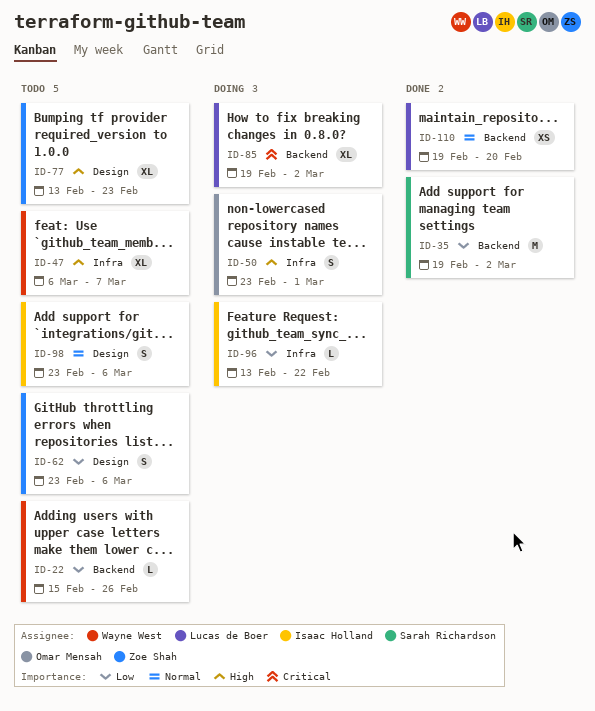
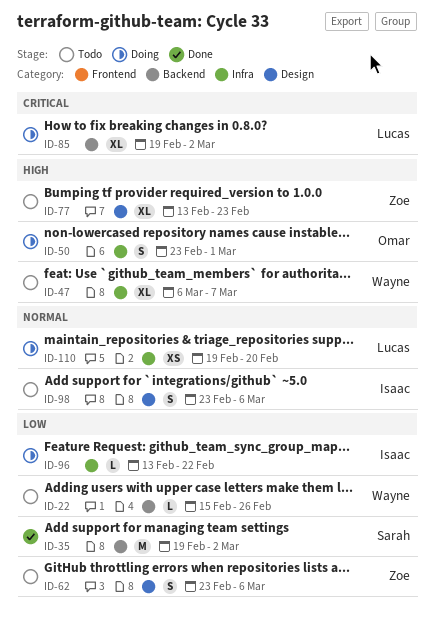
ID-110, status: Done -> Doing
ID-110, label: Backend -> Infra

